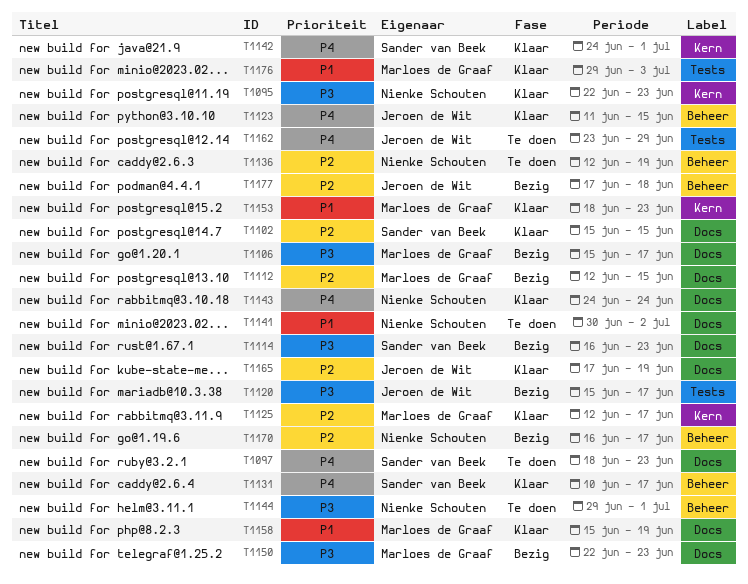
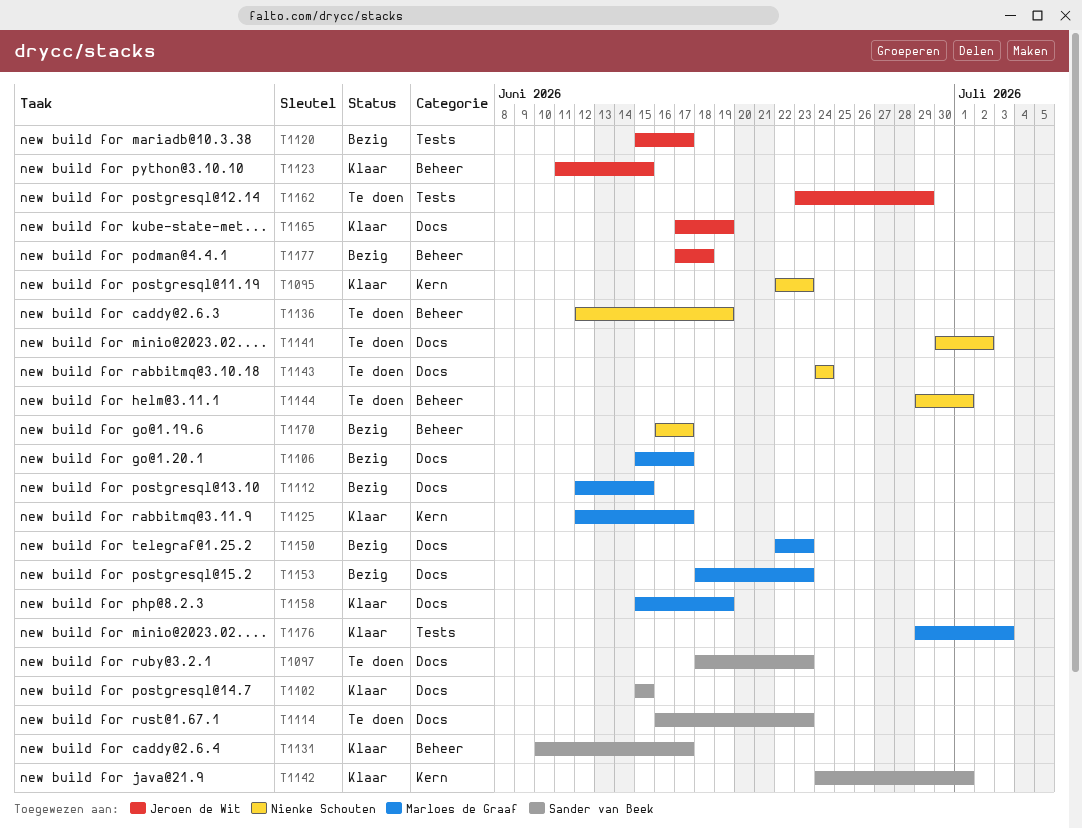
T1114, status: Bezig -> Te doen
T1143, status: Klaar -> Te doen
T1153, status: Klaar -> Bezig
T1153, label: Kern -> Docs

